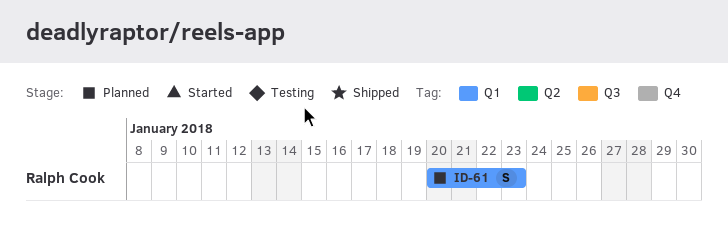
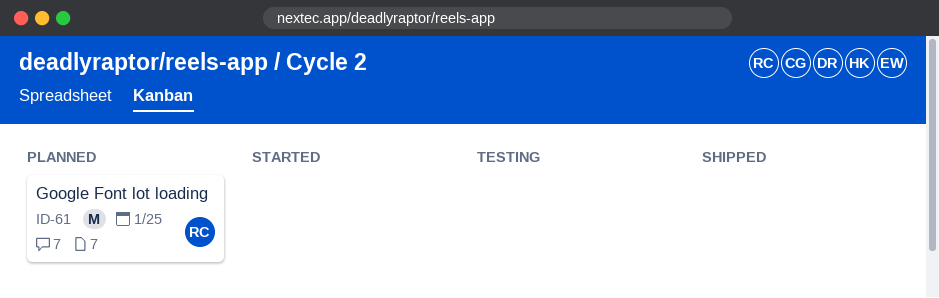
ID-61, estimate: S -> M
ID-61, due: Jan 23 -> Jan 25

